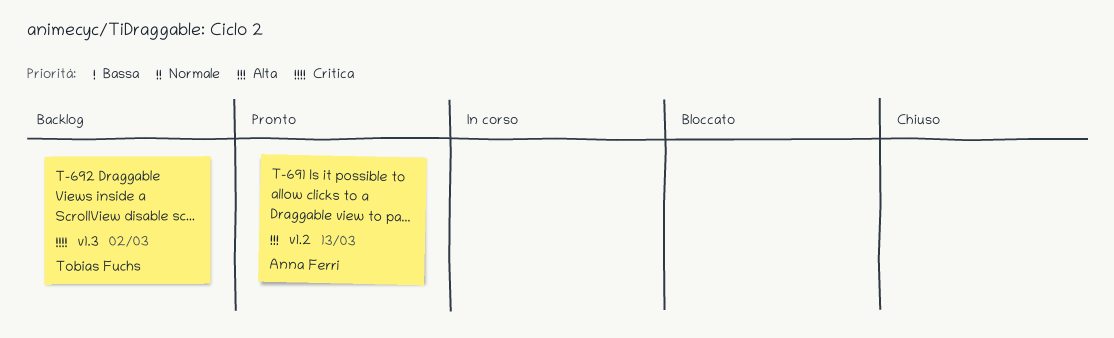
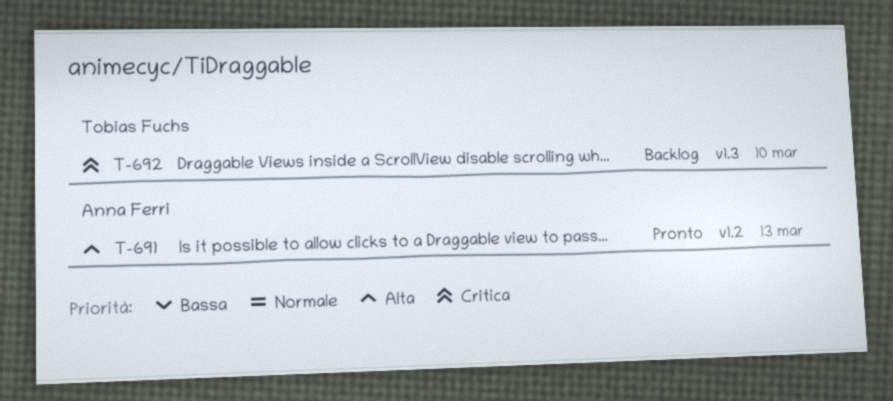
T-692, due: Mar 2 -> Mar 10

